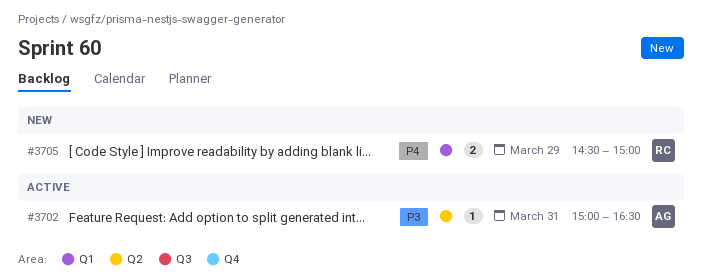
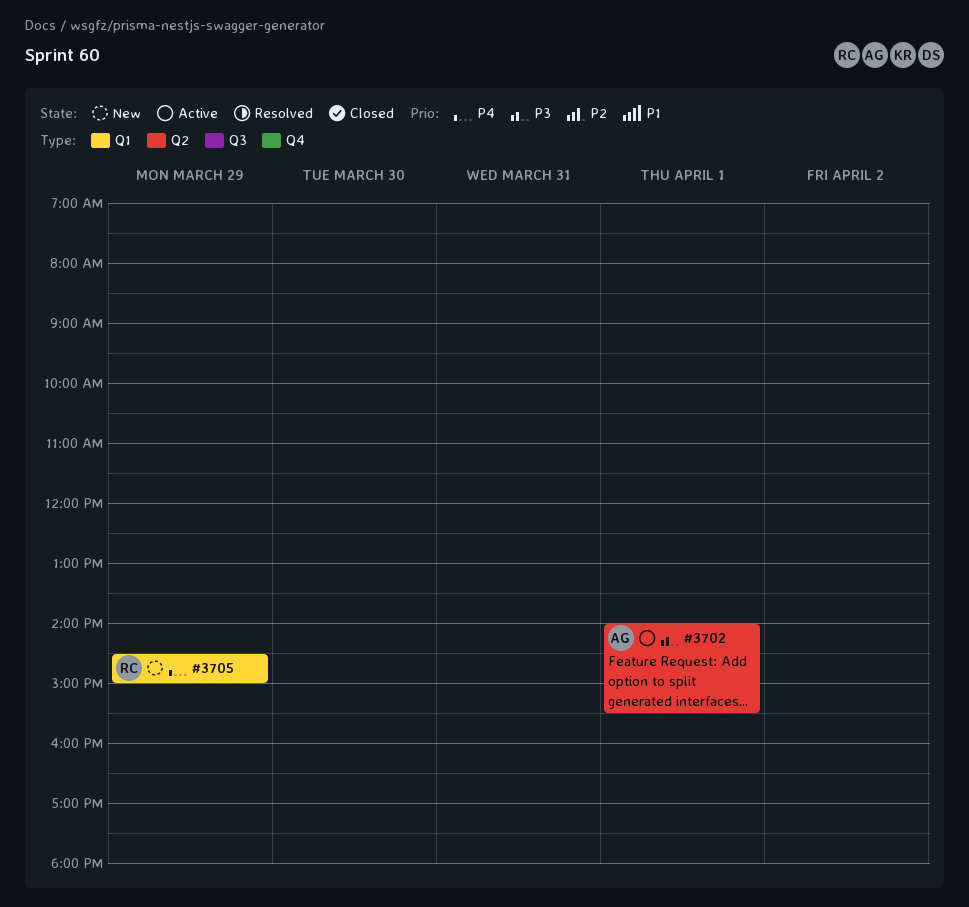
#3702, day: Mar 31 -> Apr 1
#3702, begins: 15:00 -> 14:00
#3702, ends: 16:30 -> 15:30

